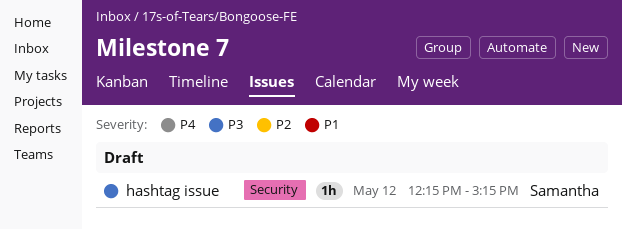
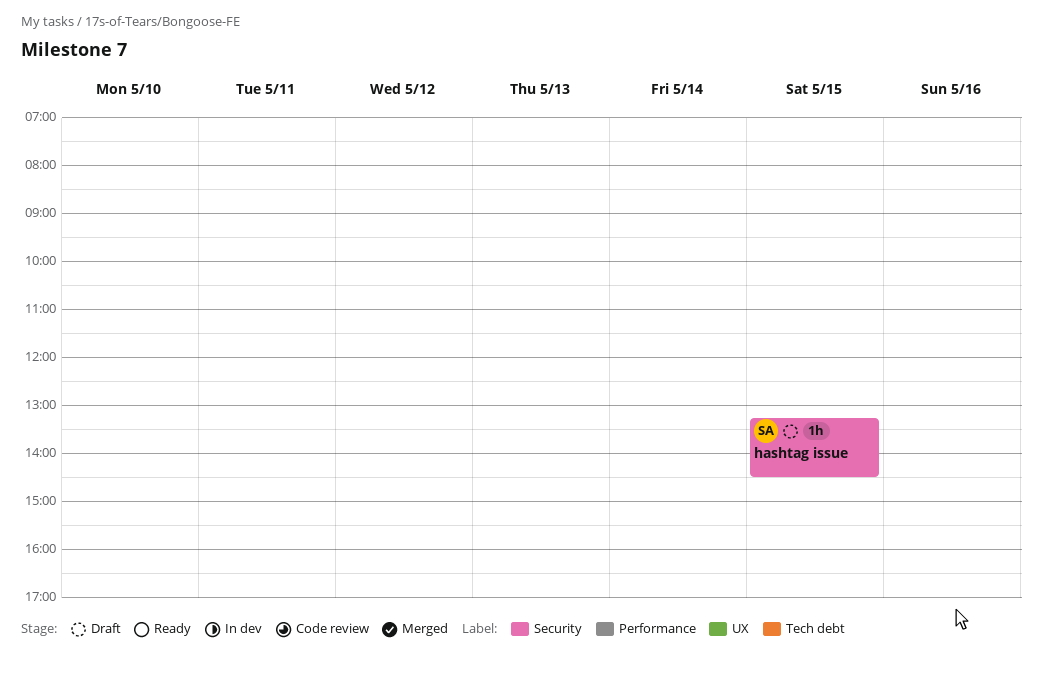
hashtag issue, day: May 12 -> May 15
hashtag issue, begins: 12:15 -> 13:15
hashtag issue, ends: 15:15 -> 14:30

